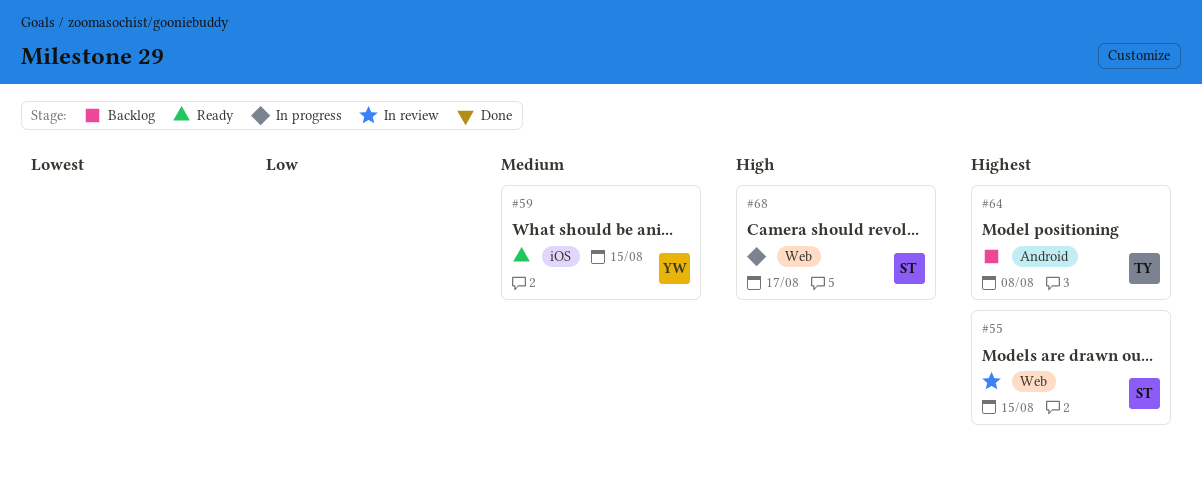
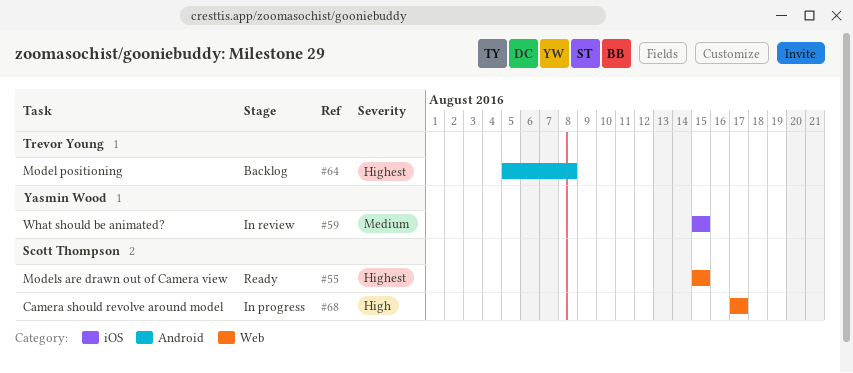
#55, status: In review -> Ready
#59, status: Ready -> In review

